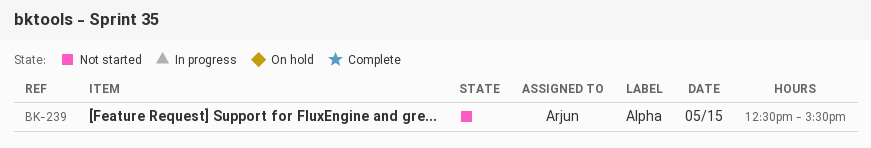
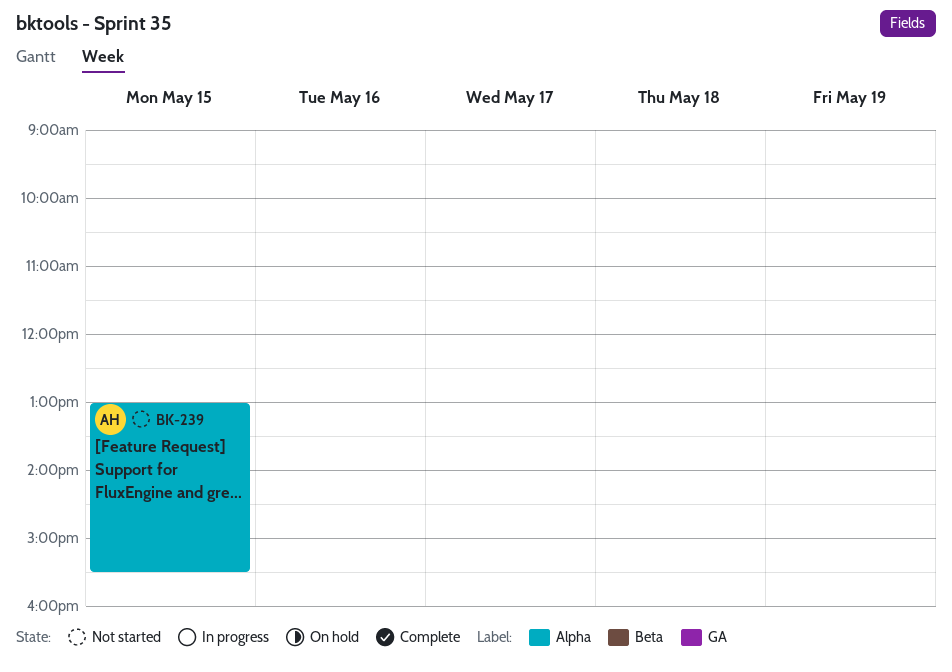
BK-239, begins: 12:30 -> 13:00

